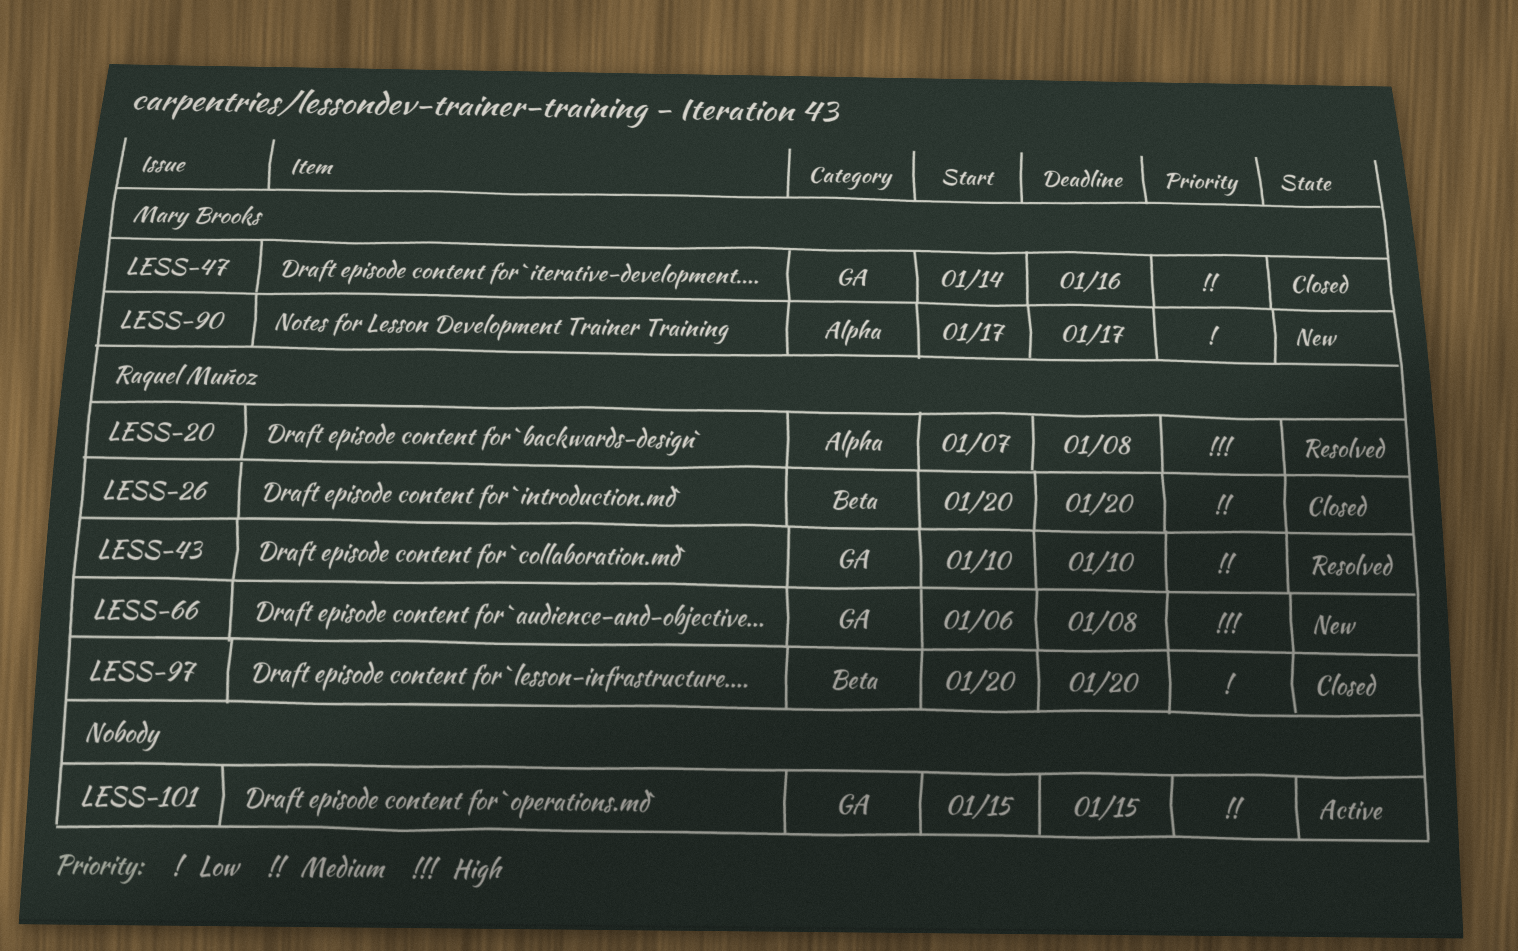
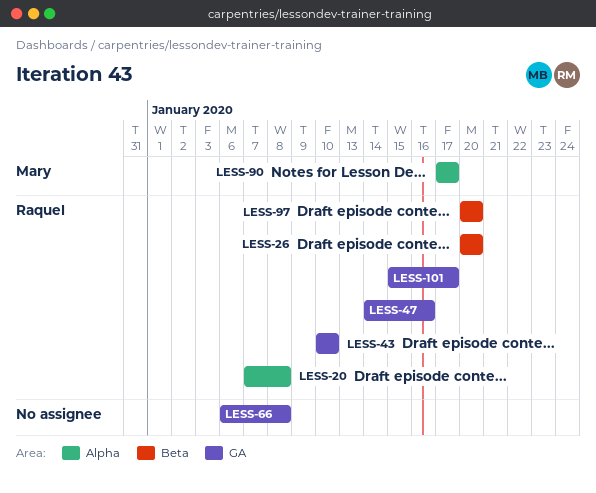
LESS-47, owner: Mary Brooks -> Raquel Muñoz
LESS-66, owner: Raquel Muñoz -> none
LESS-101, owner: none -> Raquel Muñoz
LESS-101, due: Jan 15 -> Jan 17

